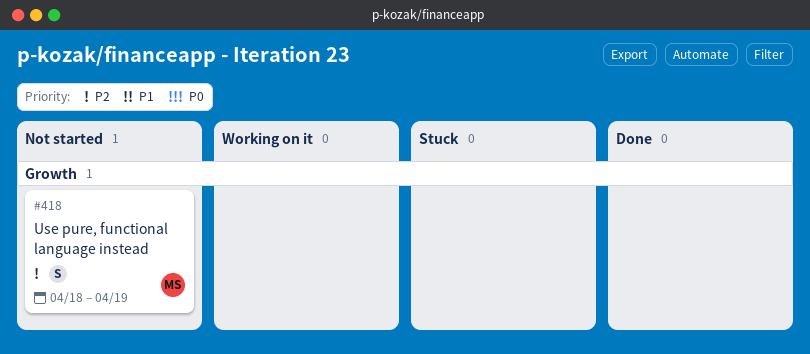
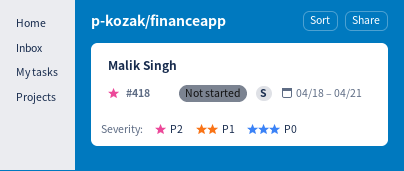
#418, due: Apr 19 -> Apr 21

